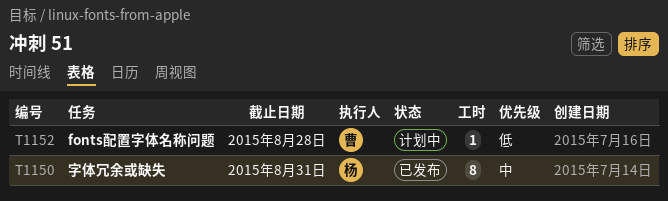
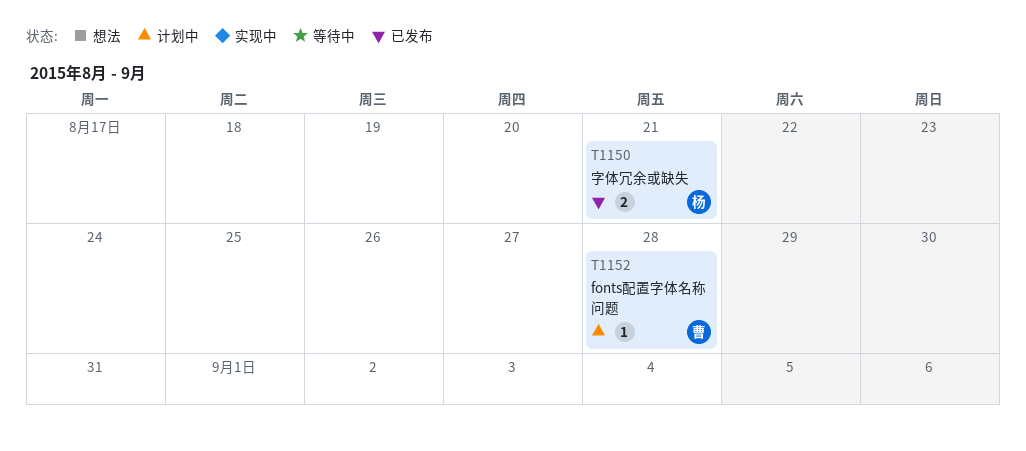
T1150, estimate: 8 -> 2
T1150, due: Aug 31 -> Aug 21

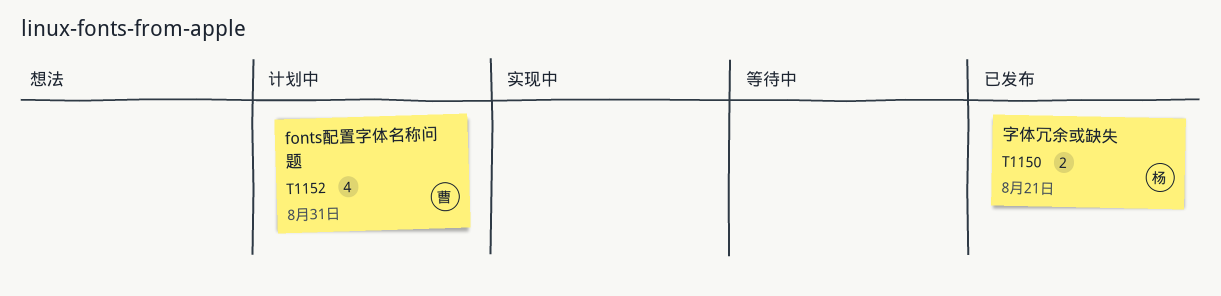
T1152, estimate: 1 -> 4
T1152, due: Aug 28 -> Aug 31

